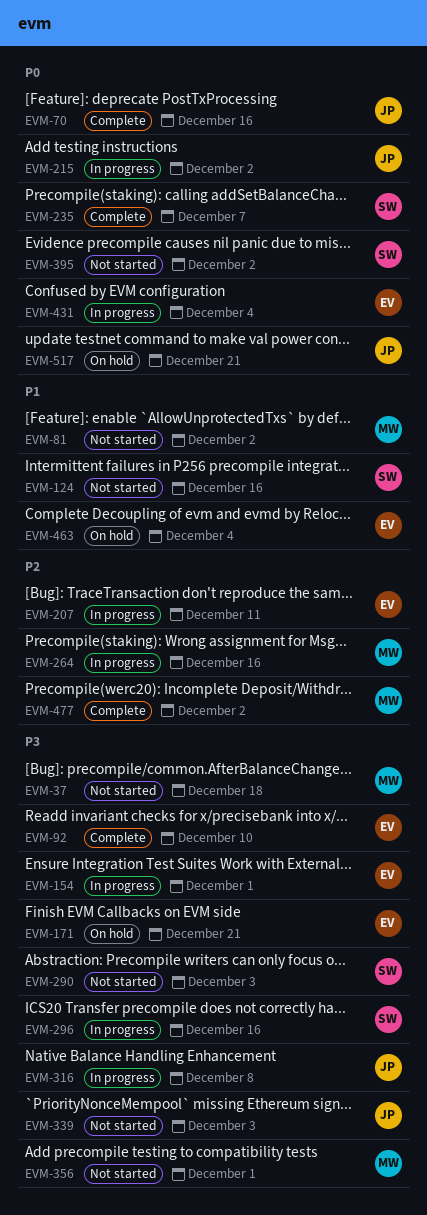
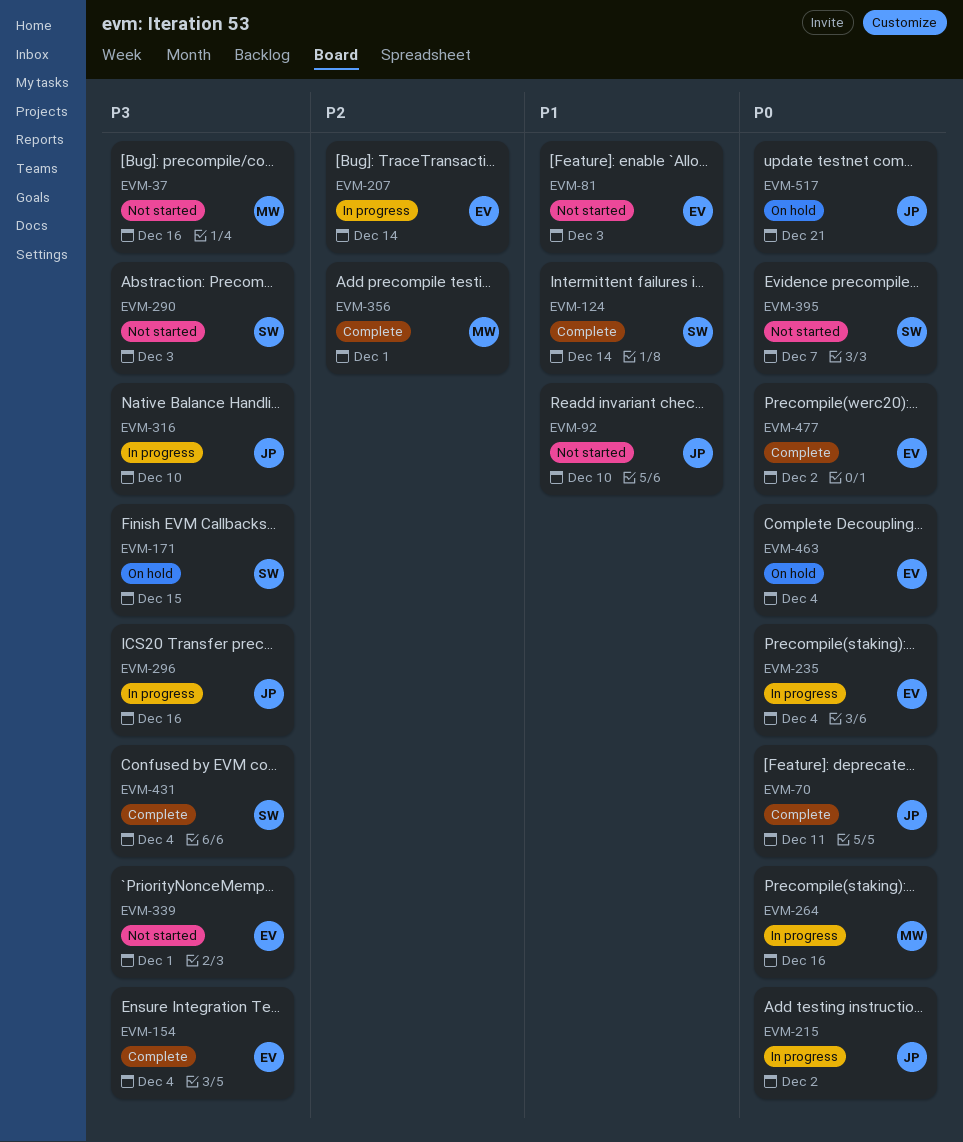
EVM-37, due: Dec 18 -> Dec 16
EVM-70, due: Dec 16 -> Dec 11
EVM-81, owner: MW -> EV
EVM-81, due: Dec 2 -> Dec 3
EVM-92, status: Complete -> Not started
EVM-92, owner: EV -> JP
EVM-92, priority: P3 -> P1
EVM-124, status: Not started -> Complete
EVM-124, due: Dec 16 -> Dec 14
EVM-154, status: In progress -> Complete
EVM-154, due: Dec 1 -> Dec 4
EVM-171, owner: EV -> SW
EVM-171, due: Dec 21 -> Dec 15
EVM-207, due: Dec 11 -> Dec 14
EVM-235, status: Complete -> In progress
EVM-235, owner: SW -> EV
EVM-235, due: Dec 7 -> Dec 4
EVM-264, priority: P2 -> P0
EVM-296, owner: SW -> JP
EVM-316, due: Dec 8 -> Dec 10
EVM-339, owner: JP -> EV
EVM-339, due: Dec 3 -> Dec 1
EVM-356, status: Not started -> Complete
EVM-356, priority: P3 -> P2
EVM-395, due: Dec 2 -> Dec 7
EVM-431, status: In progress -> Complete
EVM-431, owner: EV -> SW
EVM-431, priority: P0 -> P3
EVM-463, priority: P1 -> P0
EVM-477, owner: MW -> EV
EVM-477, priority: P2 -> P0

